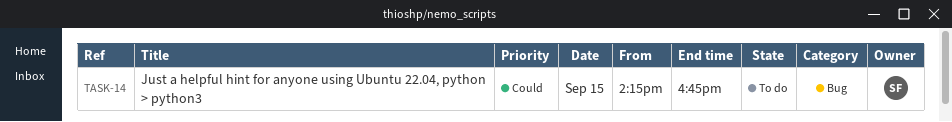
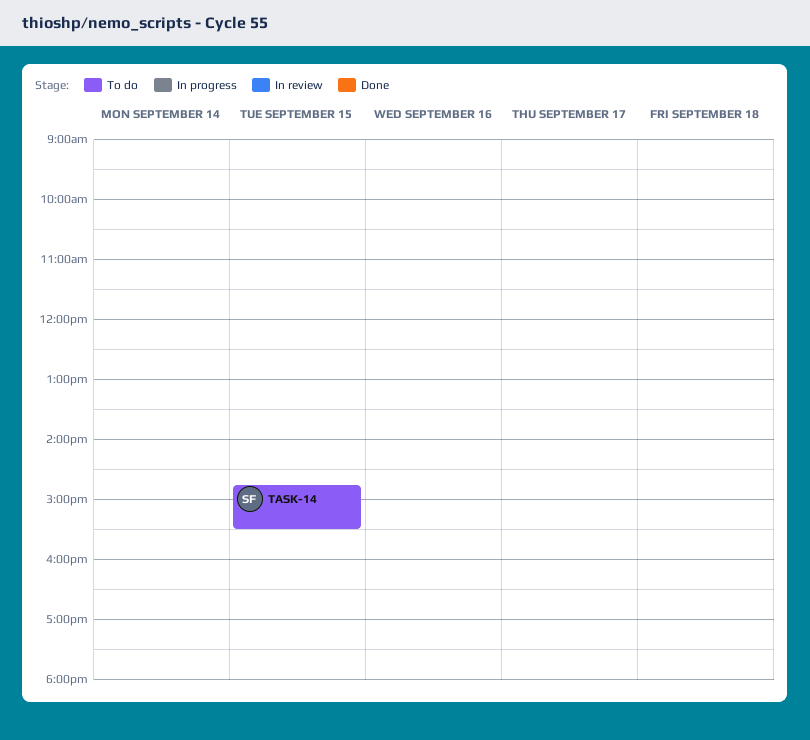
TASK-14, begins: 14:15 -> 14:45
TASK-14, ends: 16:45 -> 15:30

